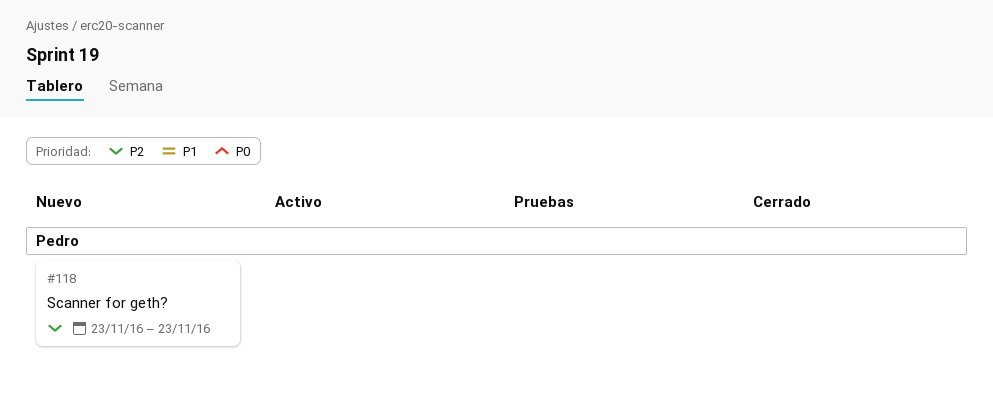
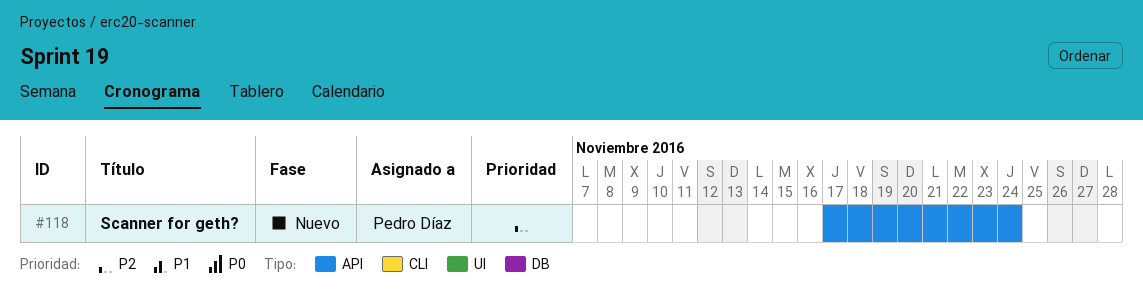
#118, start: Nov 23 -> Nov 17
#118, due: Nov 23 -> Nov 24

